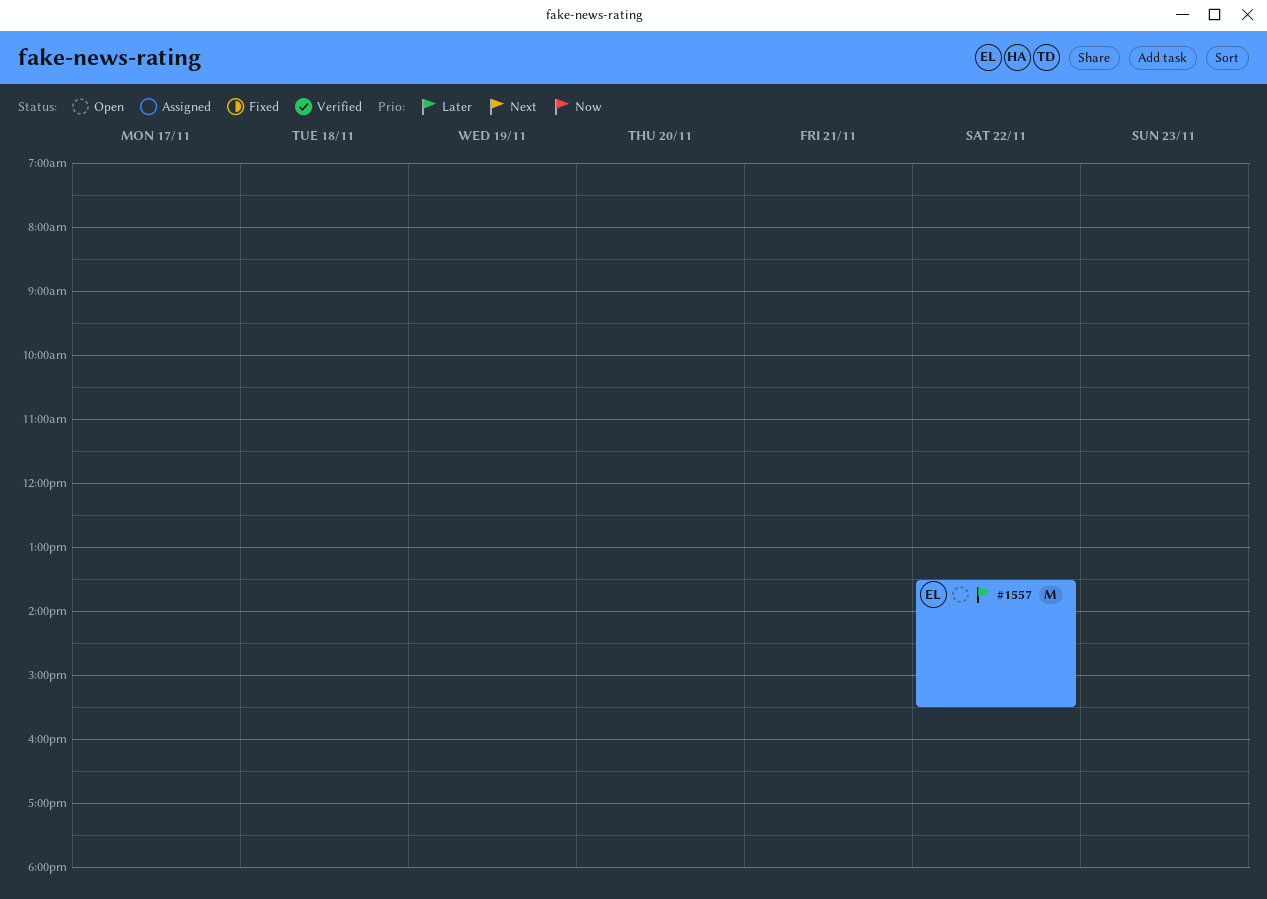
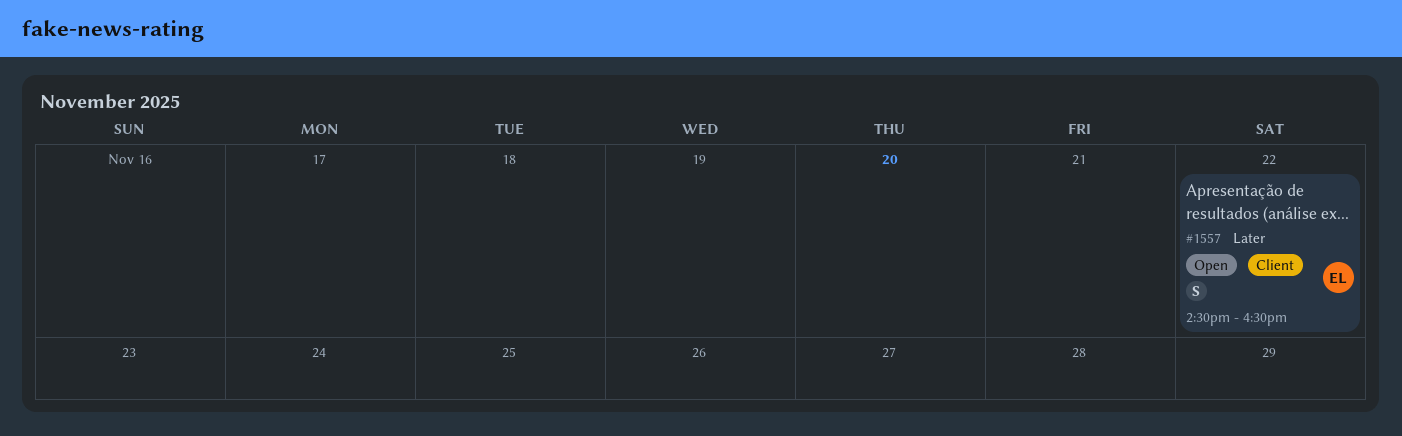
#1557, estimate: M -> S
#1557, begins: 13:30 -> 14:30
#1557, ends: 15:30 -> 16:30

